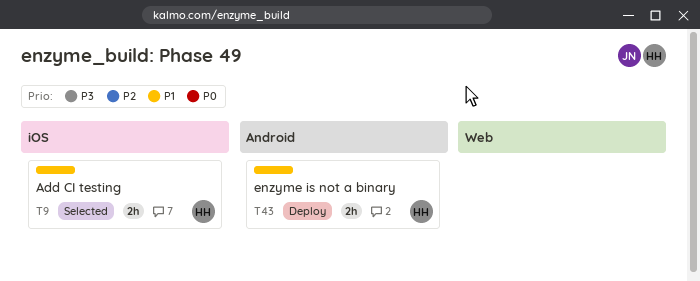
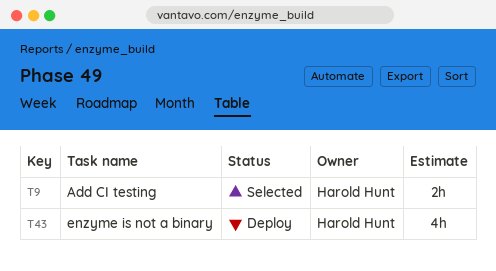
T43, estimate: 2h -> 4h

